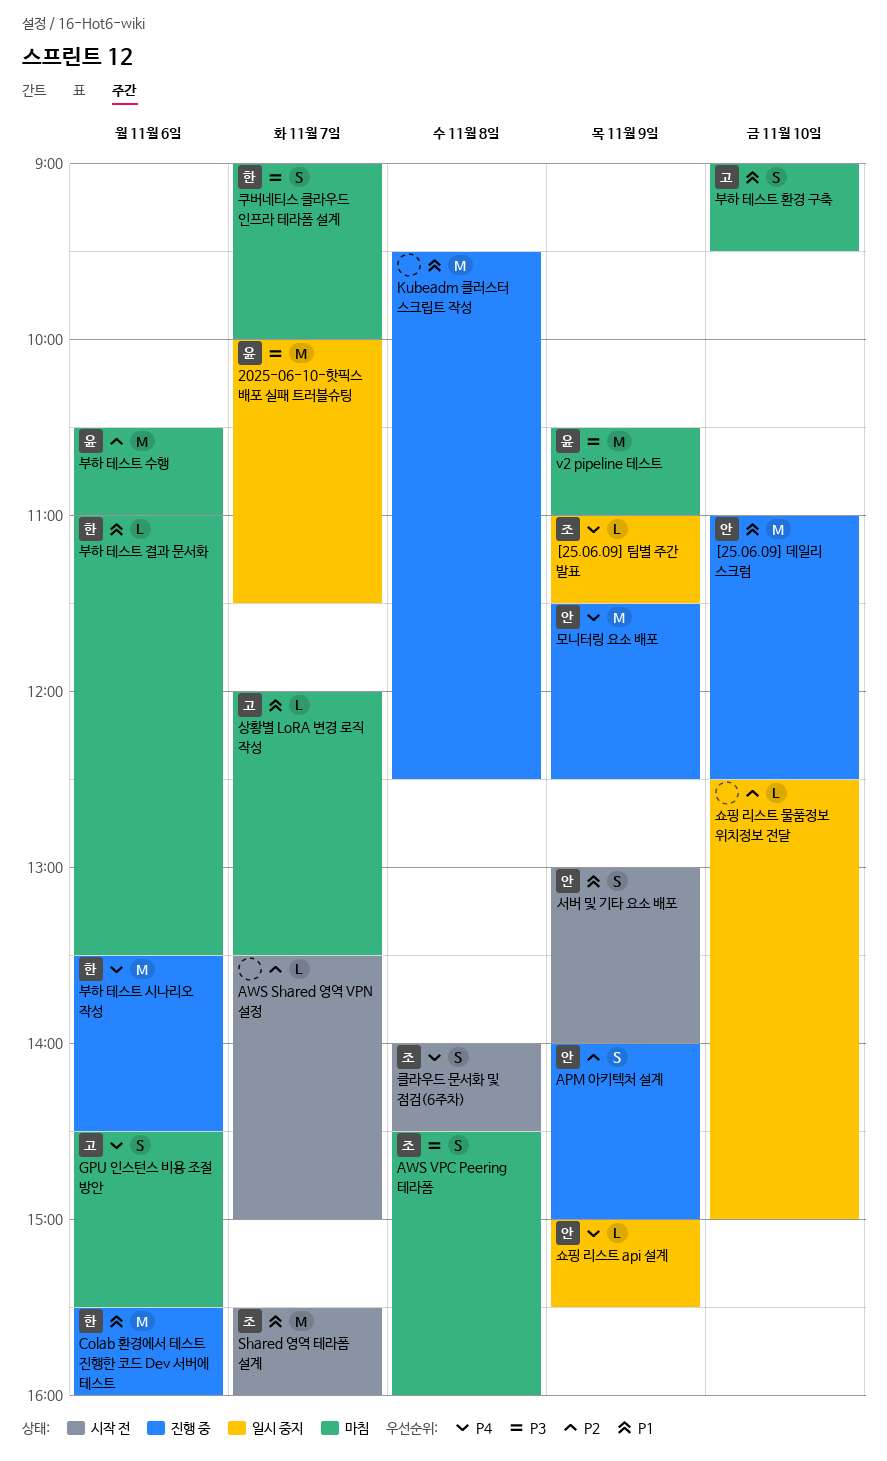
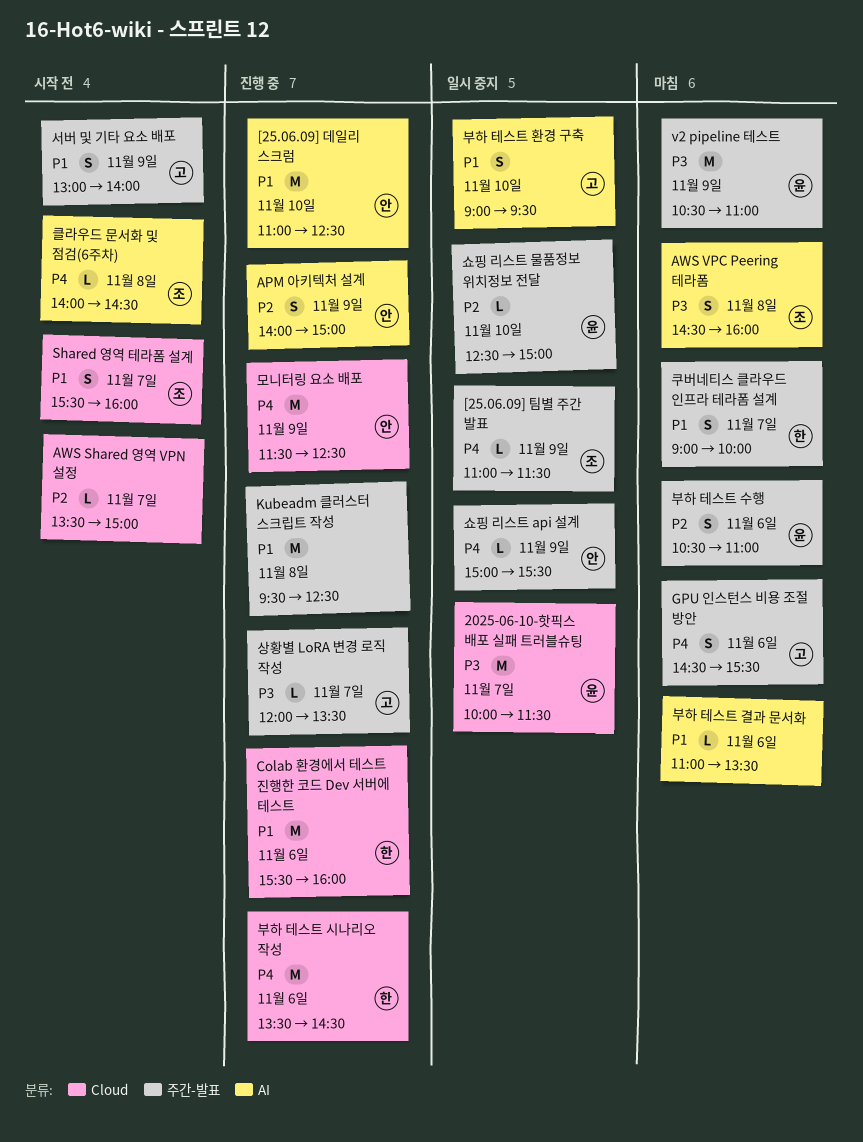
Shared 영역 테라폼 설계, estimate: M -> S
부하 테스트 결과 문서화, owner: 한 -> none
부하 테스트 수행, estimate: M -> S
부하 테스트 환경 구축, status: 마침 -> 일시 중지
상황별 LoRA 변경 로직 작성, status: 마침 -> 진행 중
상황별 LoRA 변경 로직 작성, priority: P1 -> P3
서버 및 기타 요소 배포, owner: 안 -> 고
쇼핑 리스트 물품정보 위치정보 전달, owner: none -> 윤
쿠버네티스 클라우드 인프라 테라폼 설계, priority: P3 -> P1
클라우드 문서화 및 점검(6주차), estimate: S -> L

